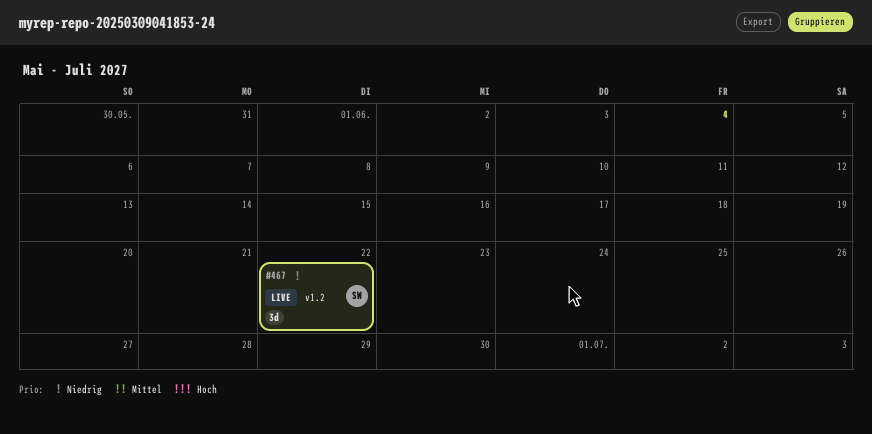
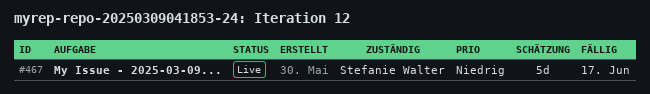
#467, estimate: 3d -> 5d
#467, due: Jun 22 -> Jun 17

